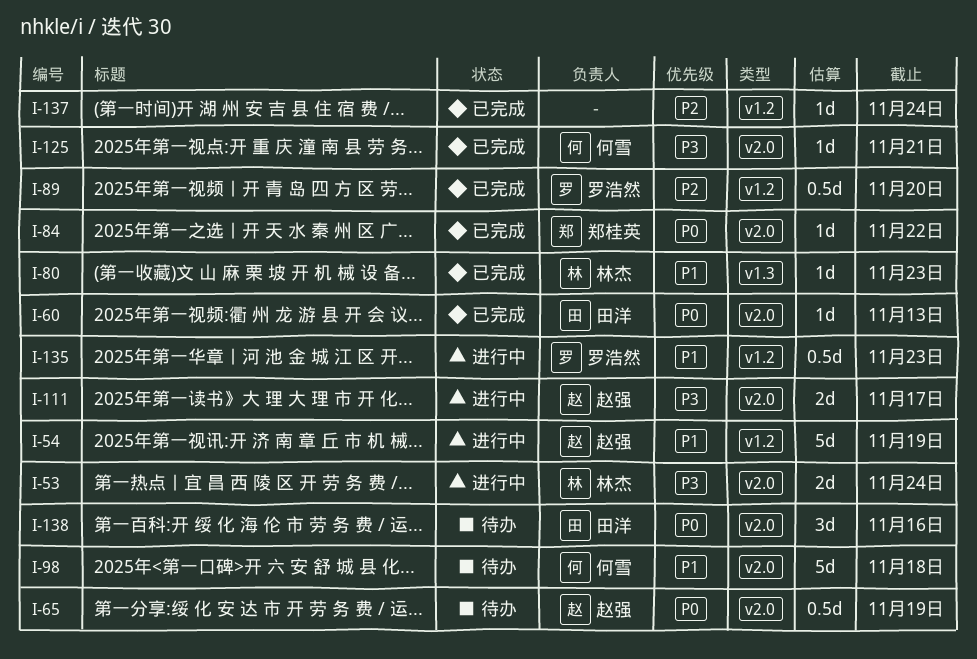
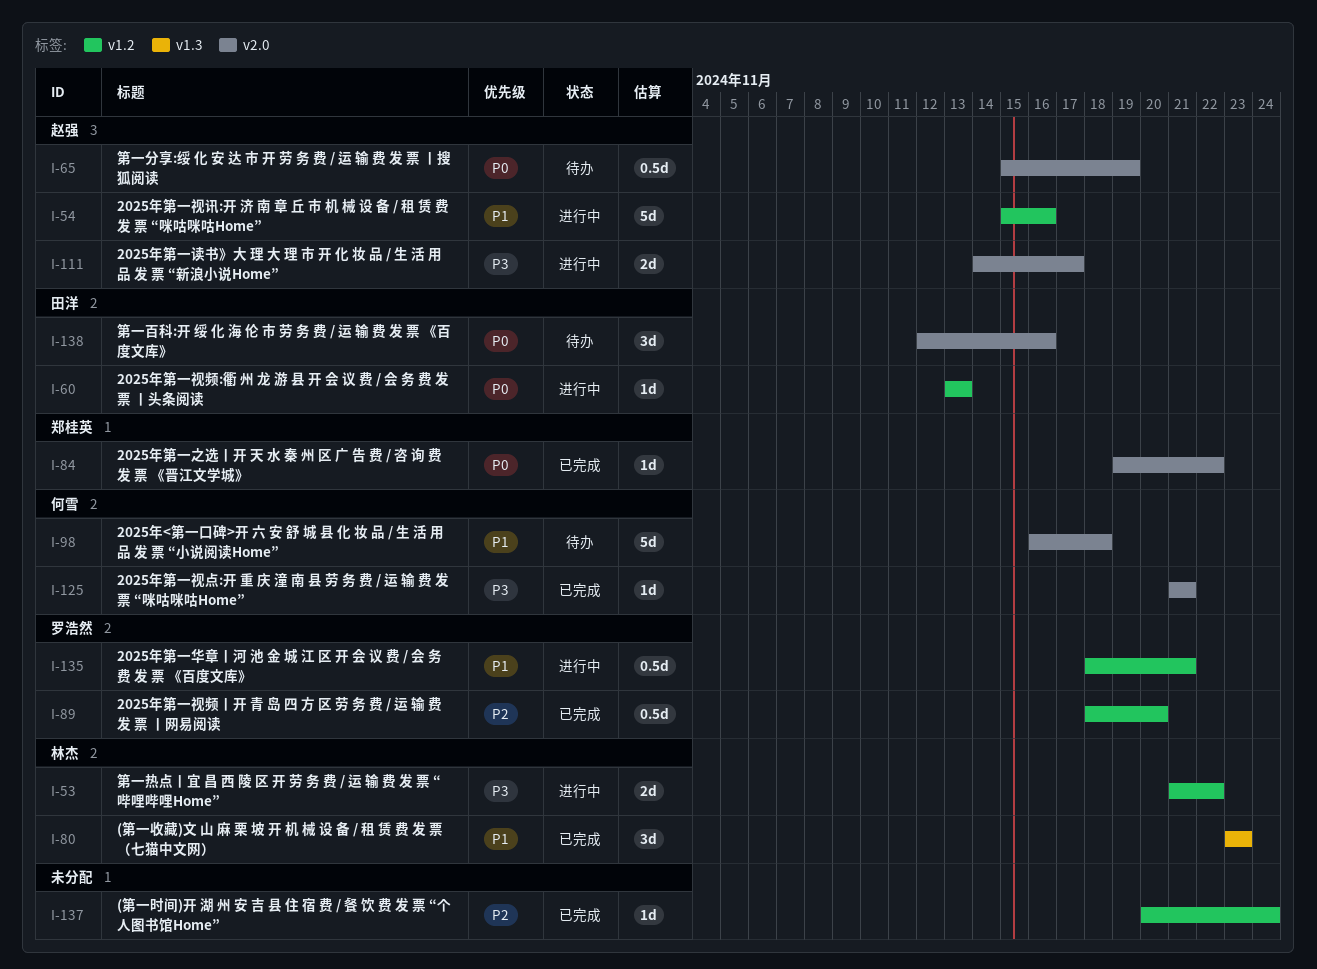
I-53, label: v2.0 -> v1.2
I-53, due: Nov 24 -> Nov 22
I-54, due: Nov 19 -> Nov 16
I-60, status: 已完成 -> 进行中
I-60, label: v2.0 -> v1.2
I-80, estimate: 1d -> 3d
I-135, due: Nov 23 -> Nov 21

